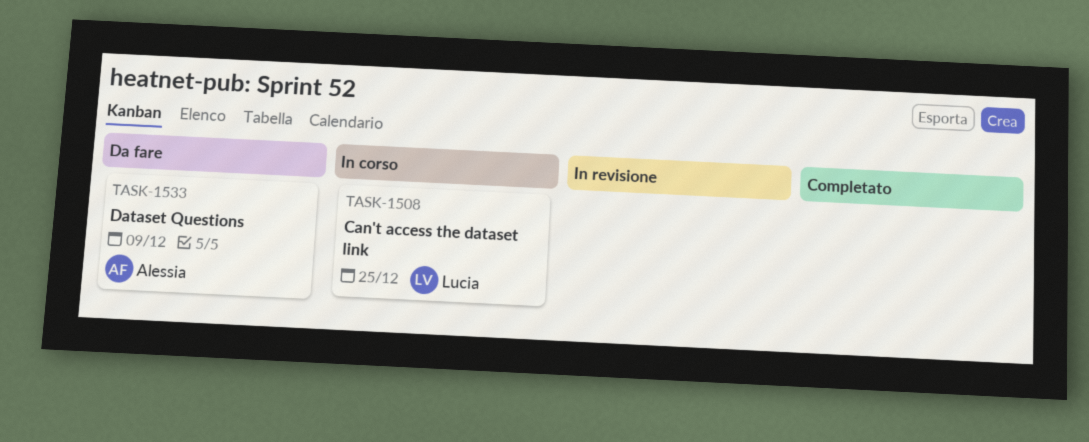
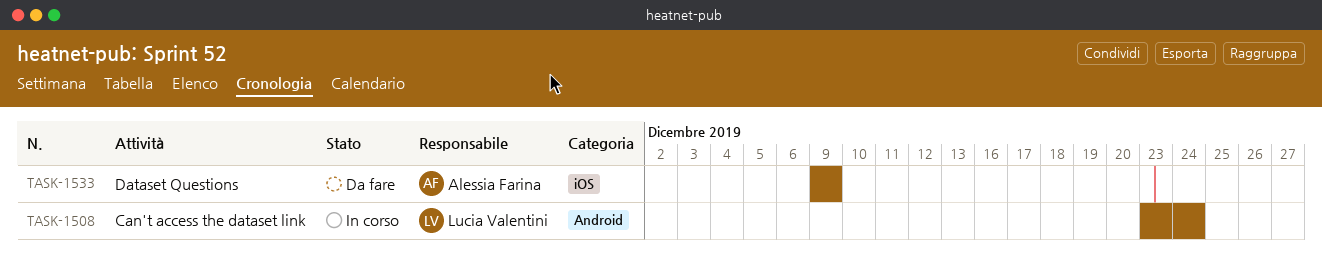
TASK-1508, due: Dec 25 -> Dec 24

